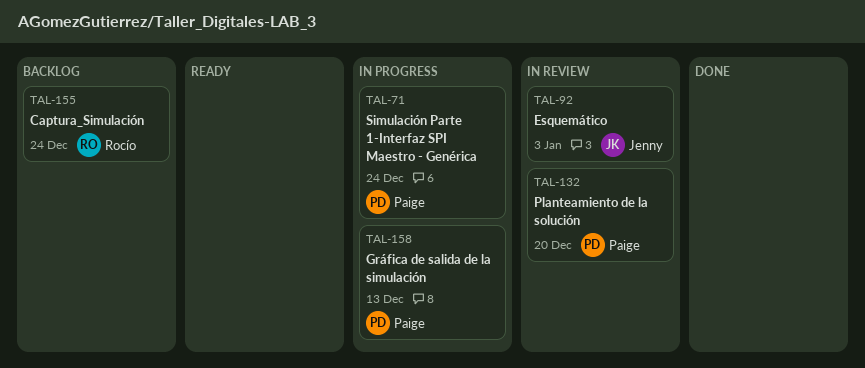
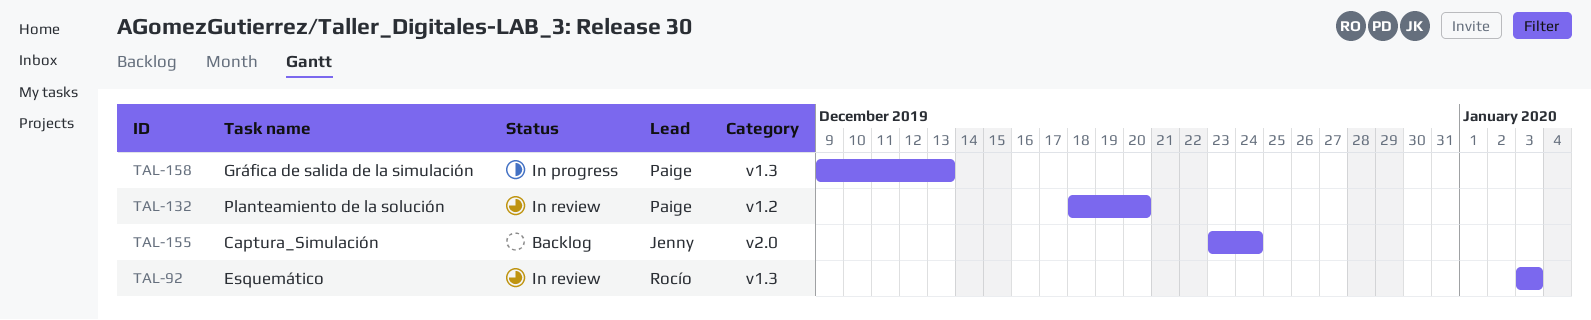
TAL-71: present -> none
TAL-92, owner: Jenny -> Rocío
TAL-155, owner: Rocío -> Jenny

